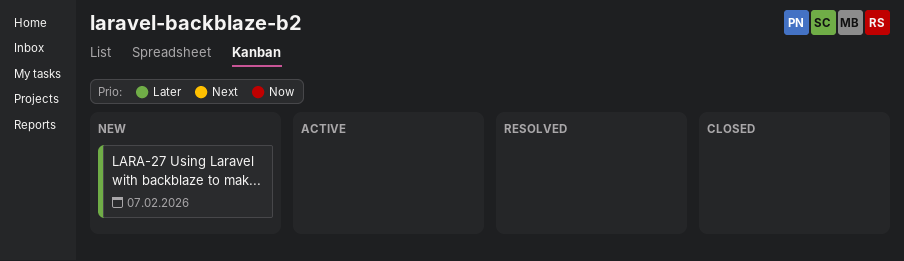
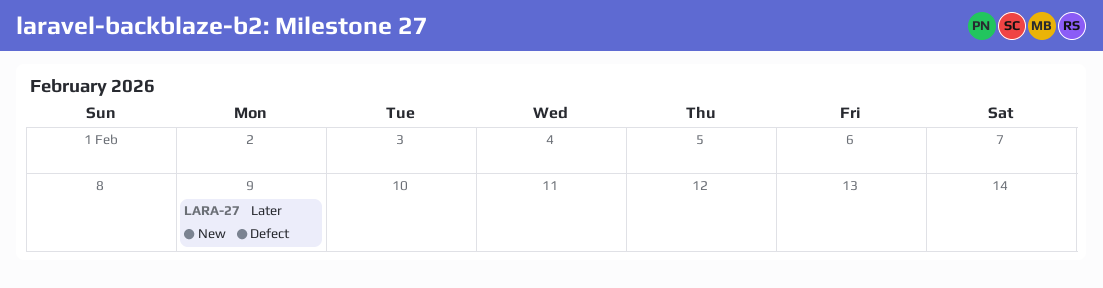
LARA-27, due: Feb 7 -> Feb 9

